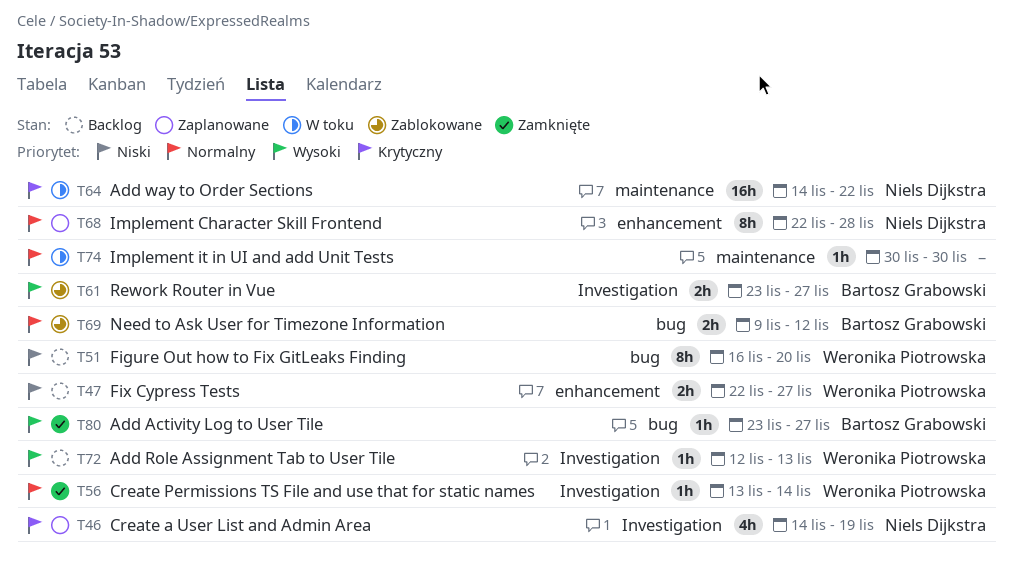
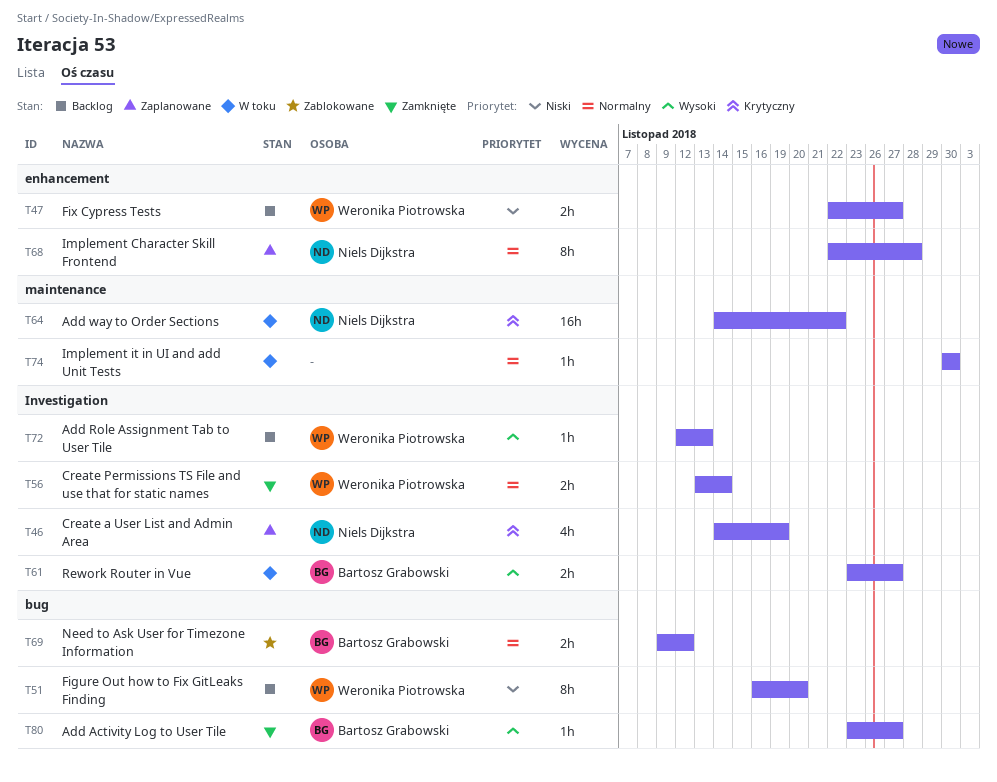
T56, estimate: 1h -> 2h
T61, status: Zablokowane -> W toku

